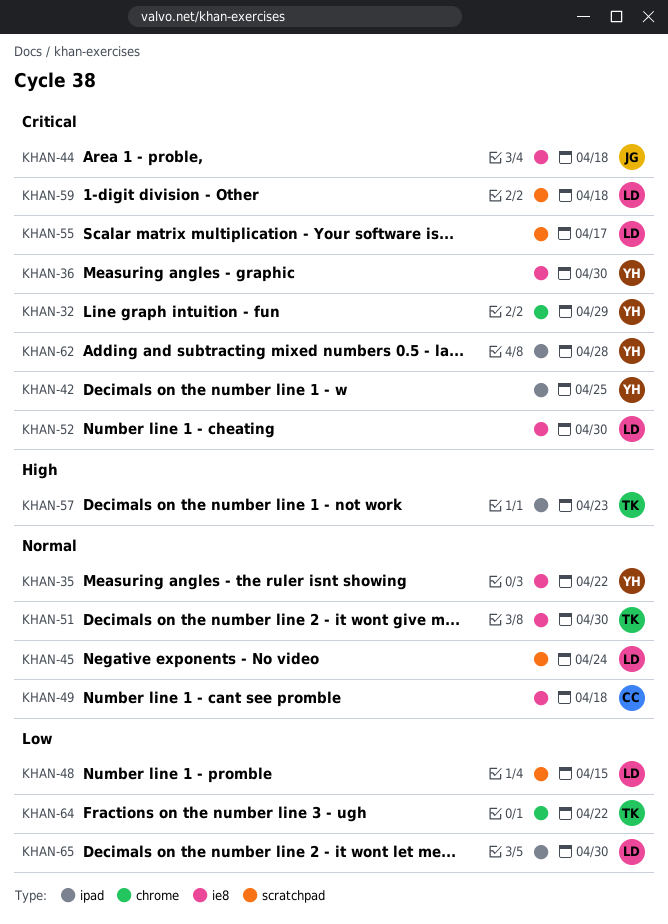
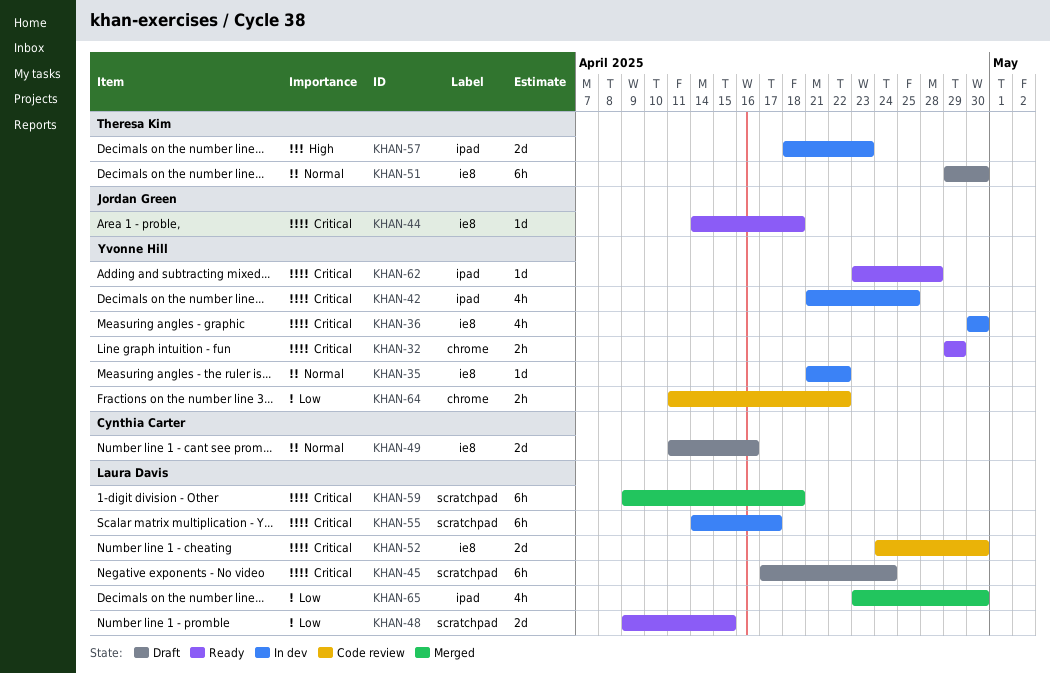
KHAN-45, priority: Normal -> Critical
KHAN-49, due: Apr 18 -> Apr 16
KHAN-64, owner: Theresa Kim -> Yvonne Hill

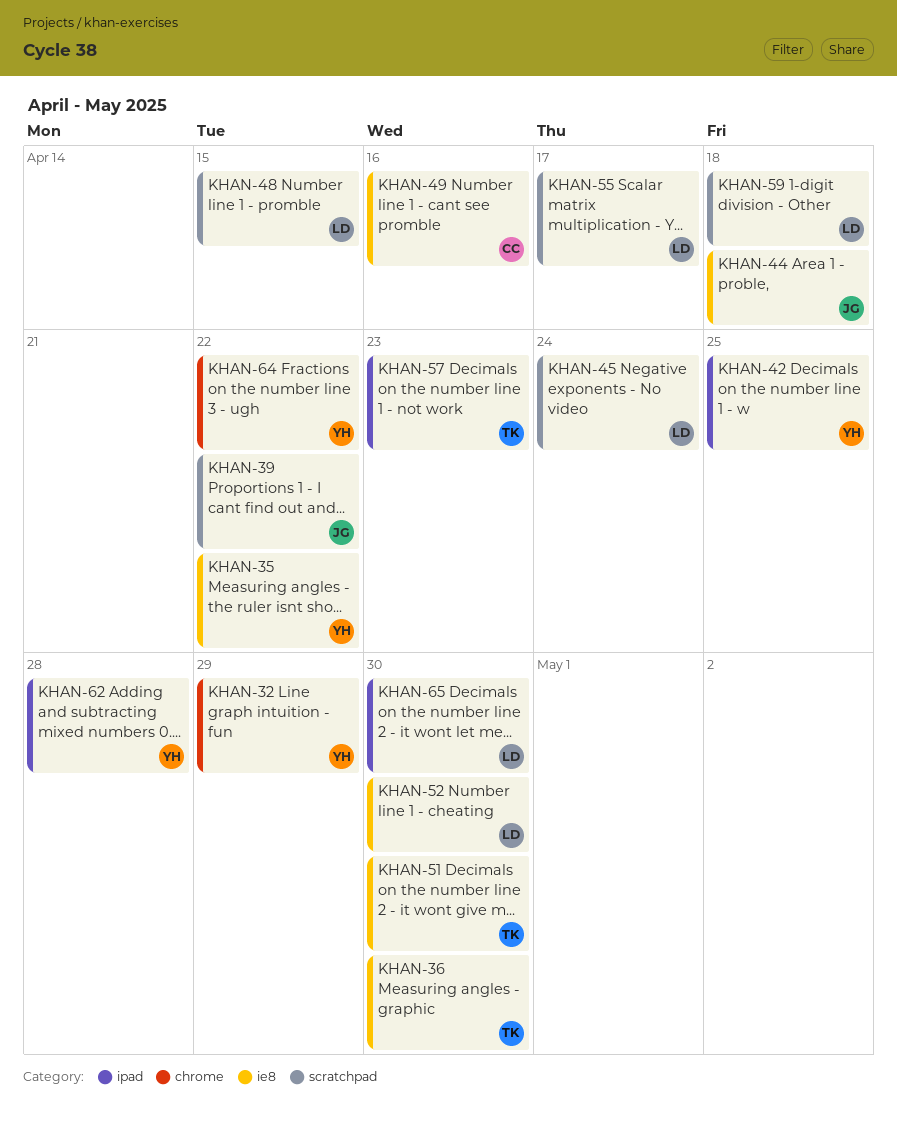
KHAN-36, owner: Yvonne Hill -> Theresa Kim
KHAN-39: none -> present

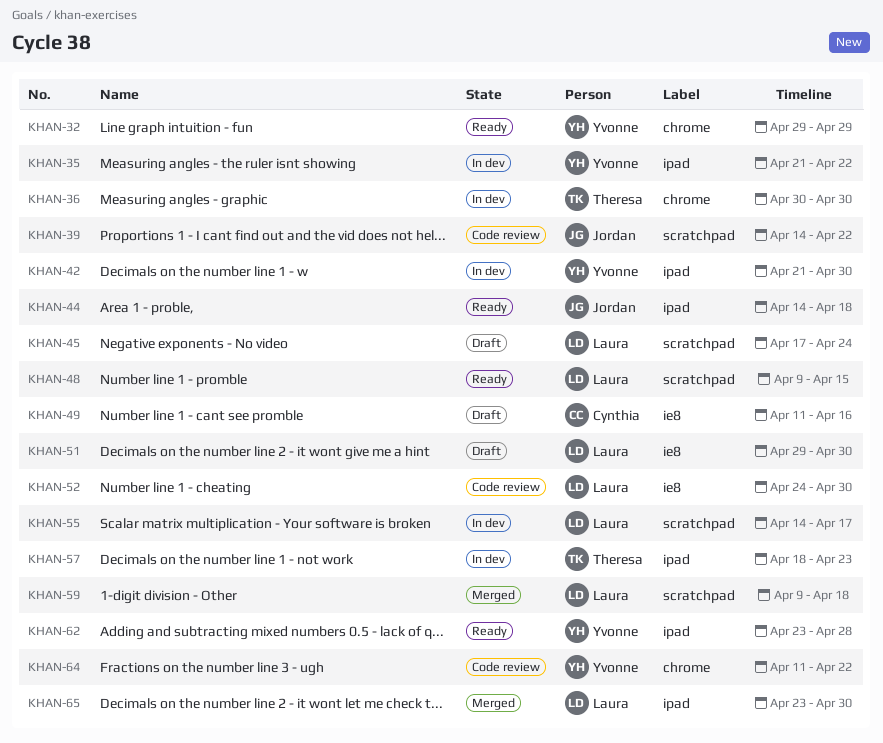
KHAN-35, label: ie8 -> ipad
KHAN-36, label: ie8 -> chrome
KHAN-42, due: Apr 25 -> Apr 30
KHAN-44, label: ie8 -> ipad
KHAN-51, owner: Theresa -> Laura

